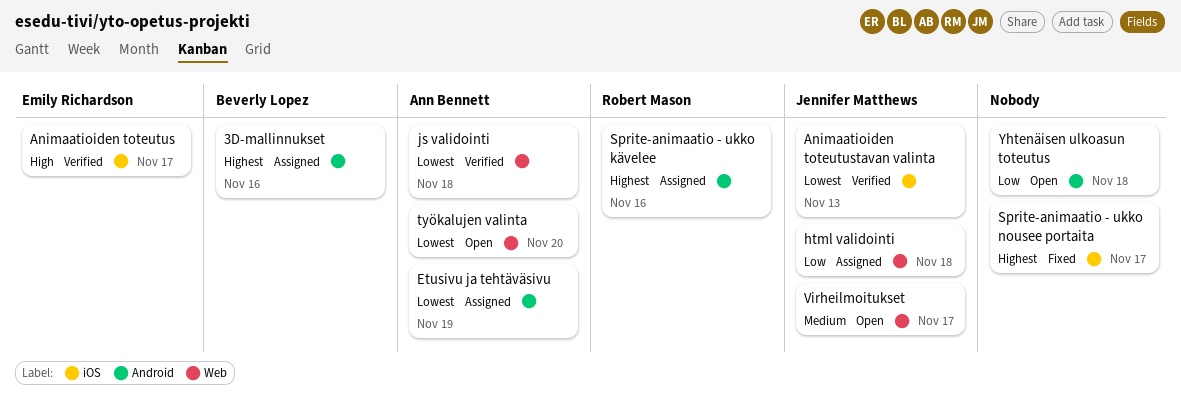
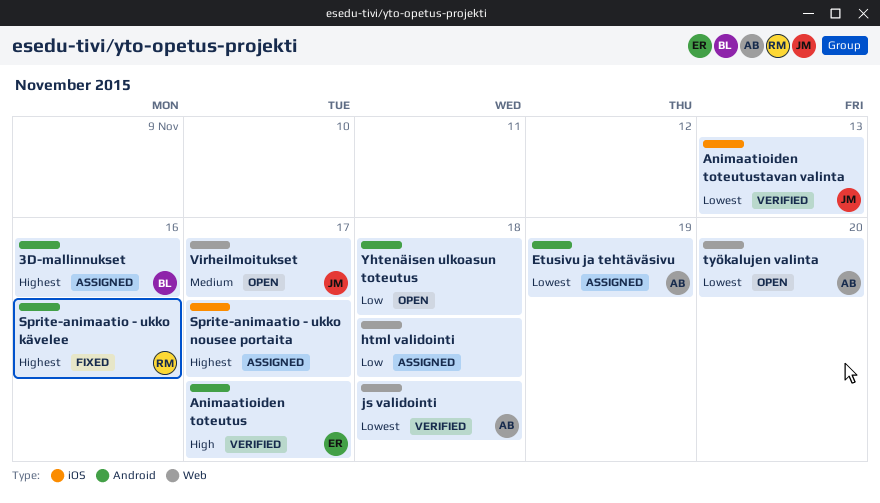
Animaatioiden toteutus, label: iOS -> Android
html validointi, owner: Jennifer Matthews -> none
Sprite-animaatio - ukko kävelee, status: Assigned -> Fixed
Sprite-animaatio - ukko nousee portaita, status: Fixed -> Assigned

